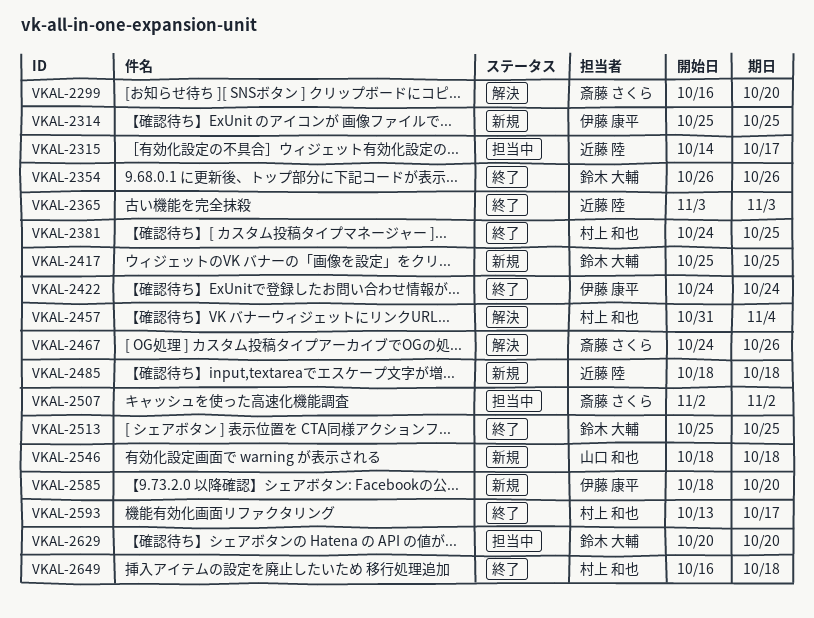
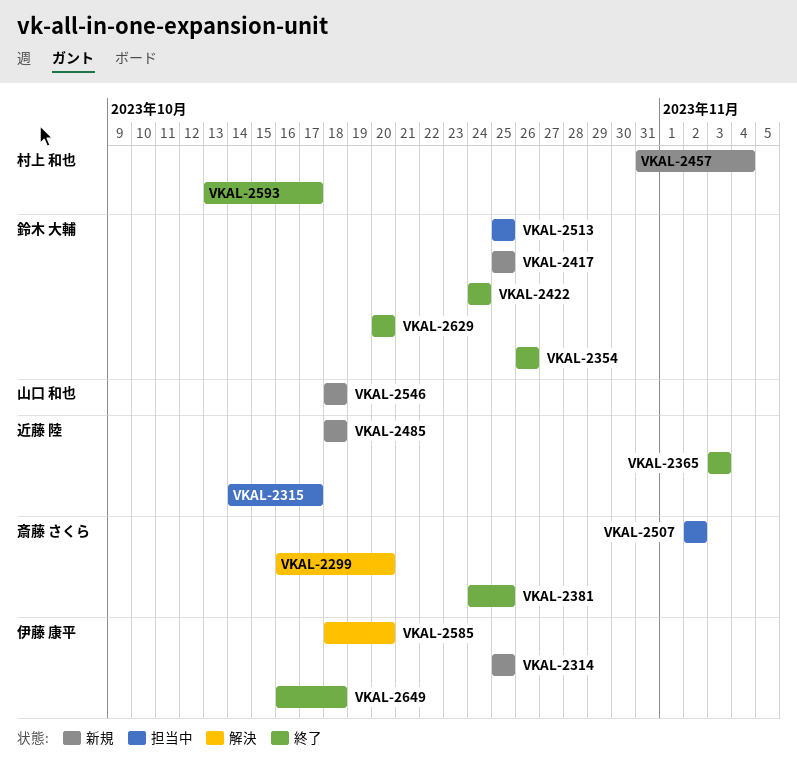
VKAL-2381, owner: 村上 和也 -> 斎藤 さくら
VKAL-2422, owner: 伊藤 康平 -> 鈴木 大輔
VKAL-2457, status: 解決 -> 新規
VKAL-2467: present -> none
VKAL-2513, status: 終了 -> 担当中
VKAL-2585, status: 新規 -> 解決
VKAL-2629, status: 担当中 -> 終了
VKAL-2649, owner: 村上 和也 -> 伊藤 康平

